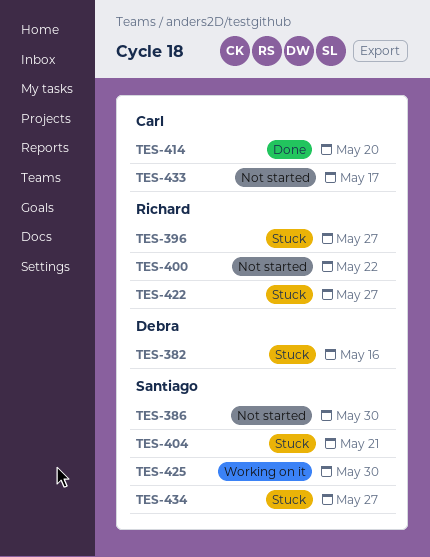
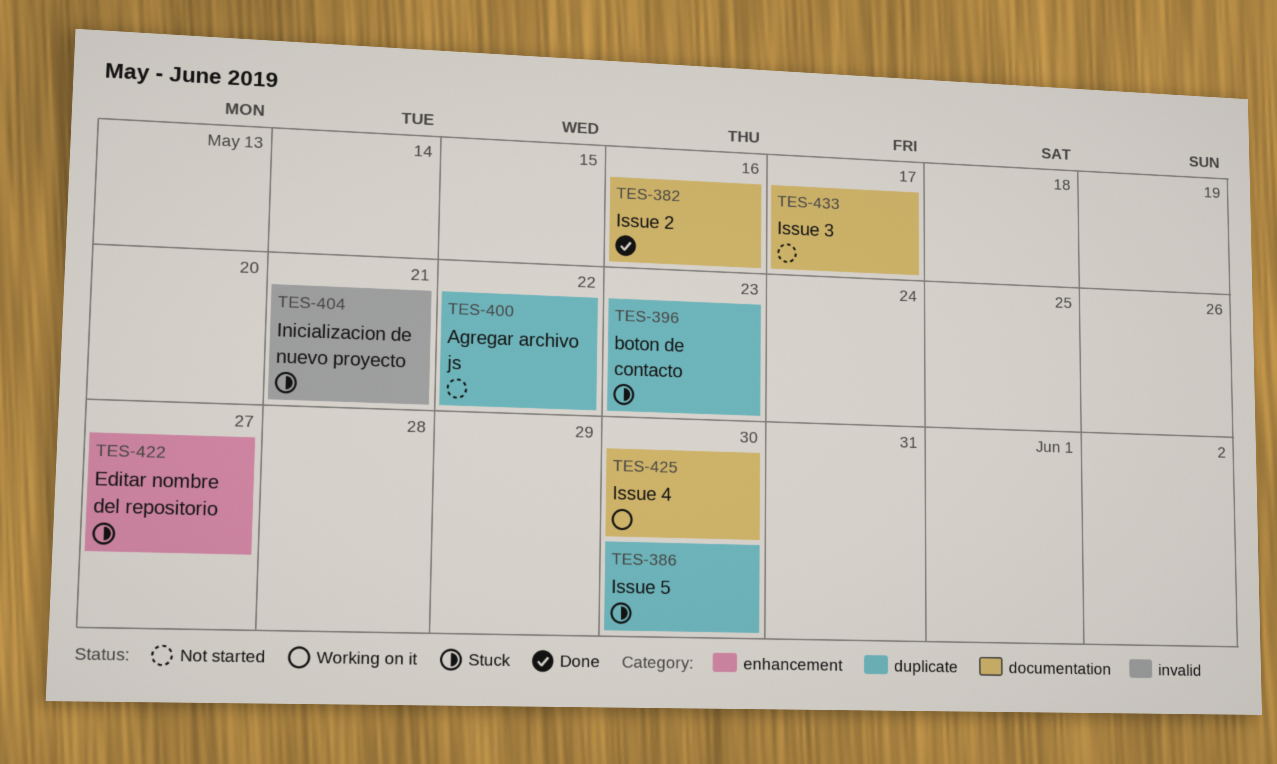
TES-382, status: Stuck -> Done
TES-386, status: Not started -> Stuck
TES-396, due: May 27 -> May 23
TES-414: present -> none
TES-434: present -> none

